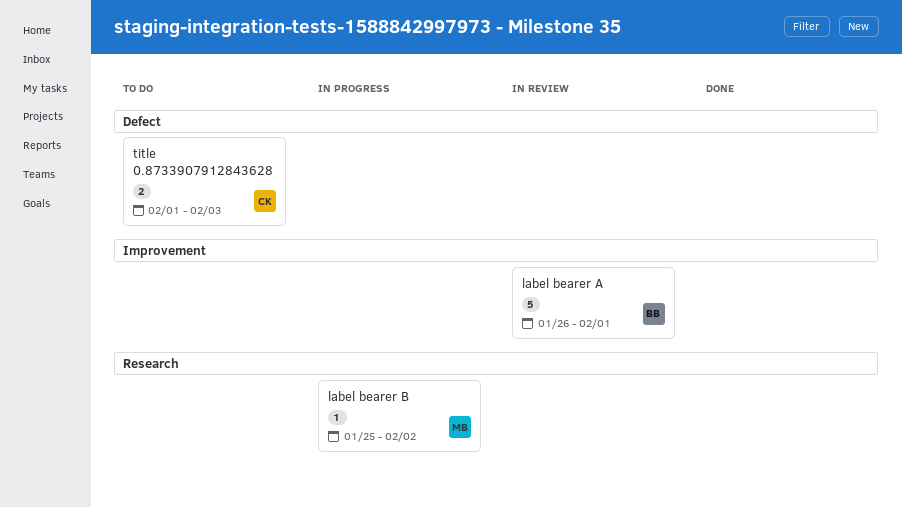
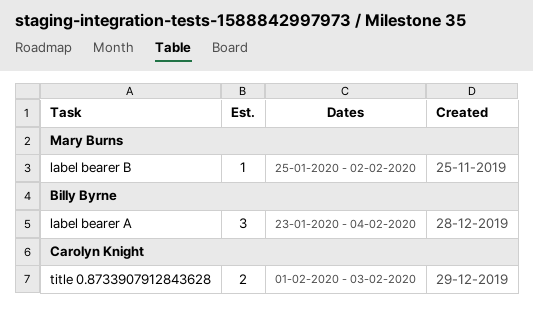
label bearer A, estimate: 5 -> 3
label bearer A, start: Jan 26 -> Jan 23
label bearer A, due: Feb 1 -> Feb 4

